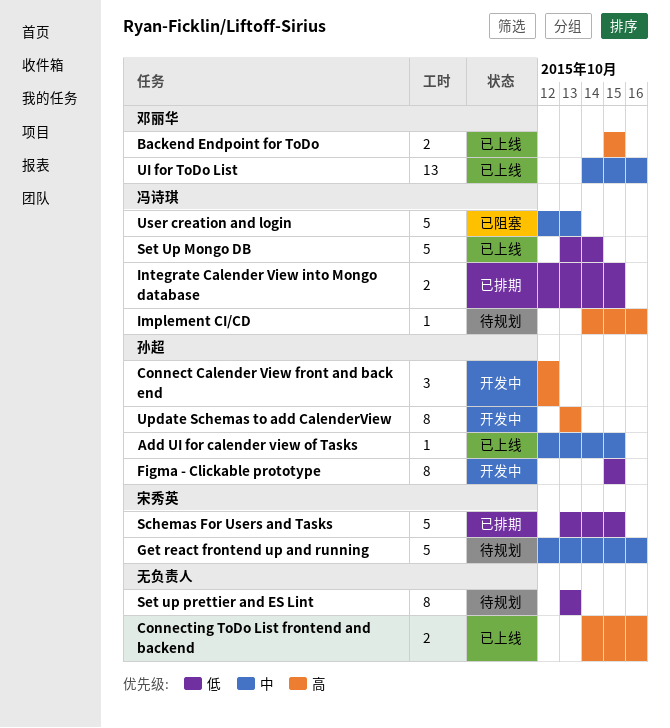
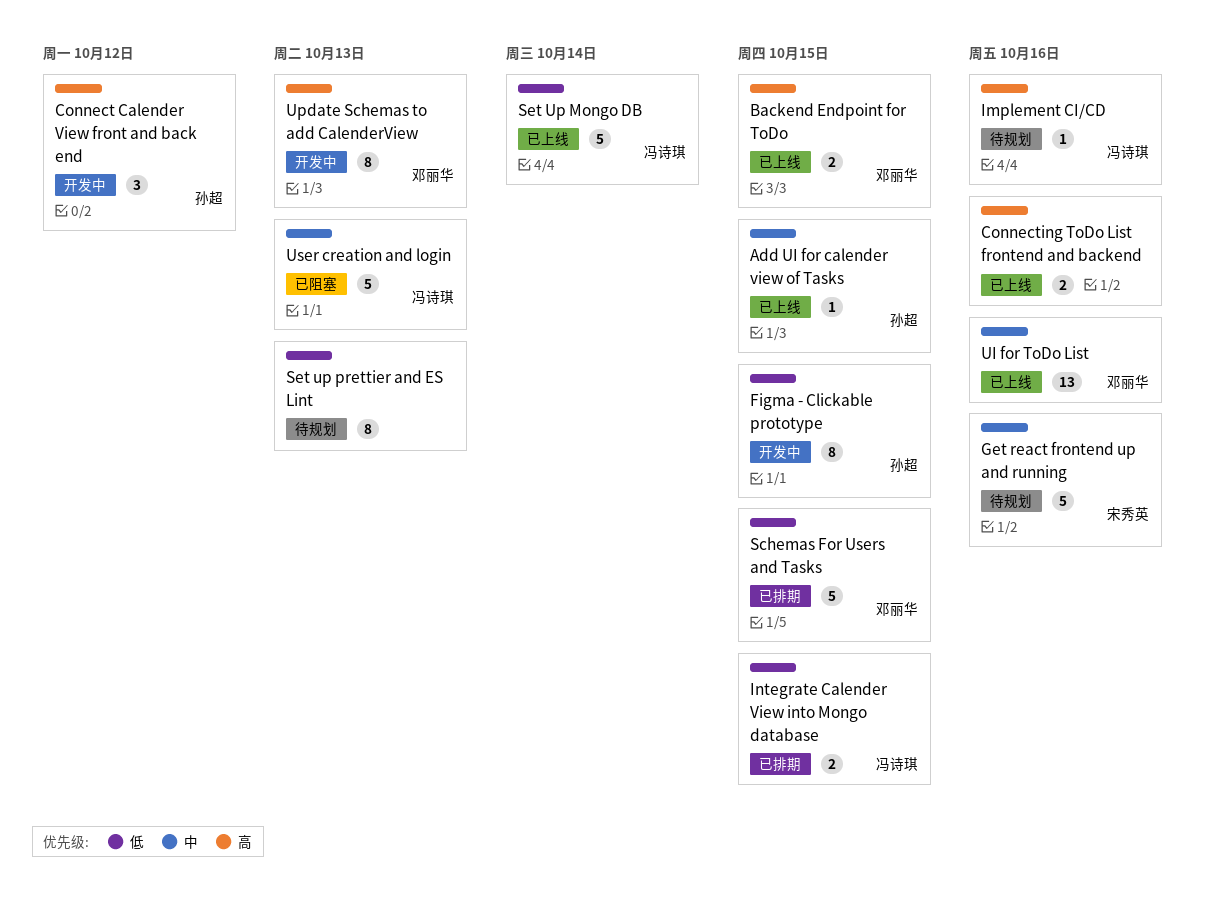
Schemas For Users and Tasks, owner: 宋秀英 -> 邓丽华
Update Schemas to add CalenderView, owner: 孙超 -> 邓丽华

